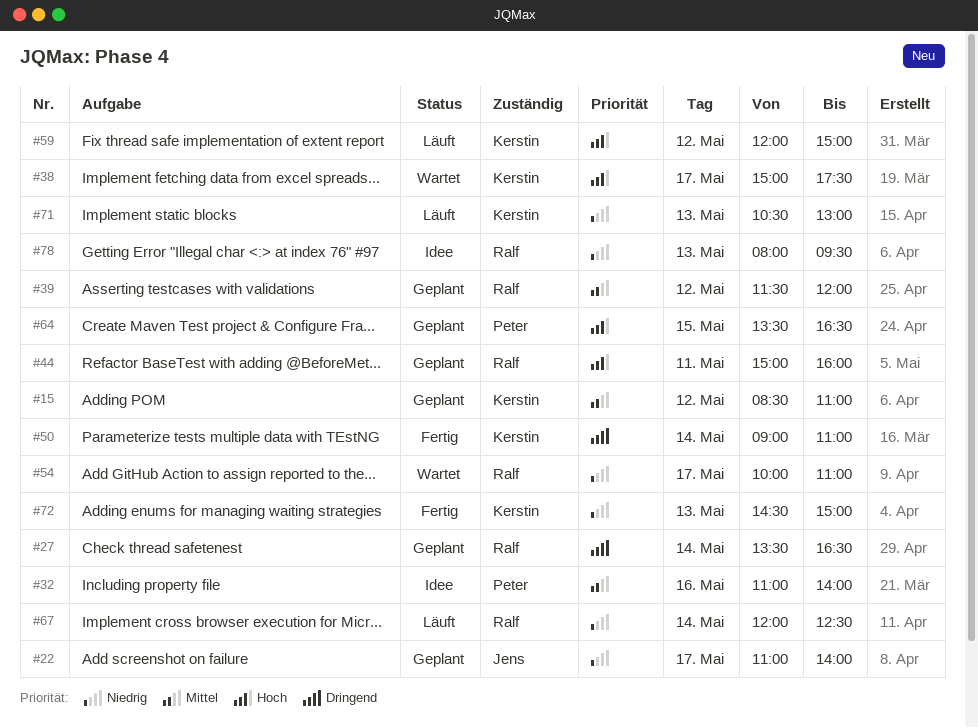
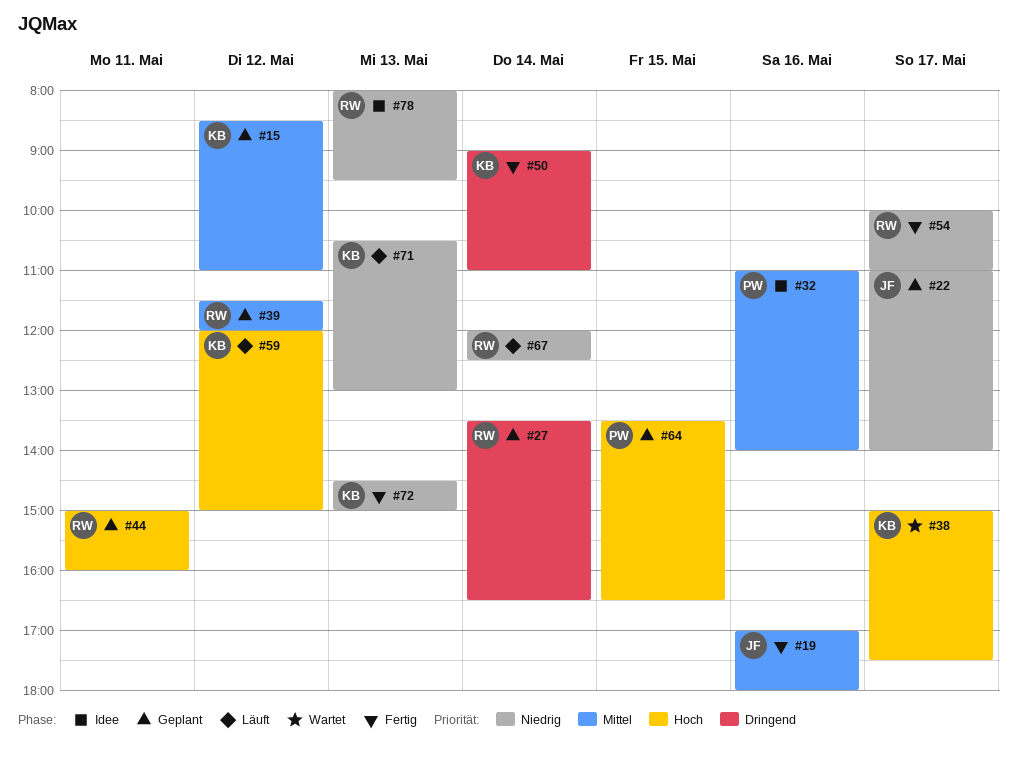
#19: none -> present
#54, status: Wartet -> Fertig

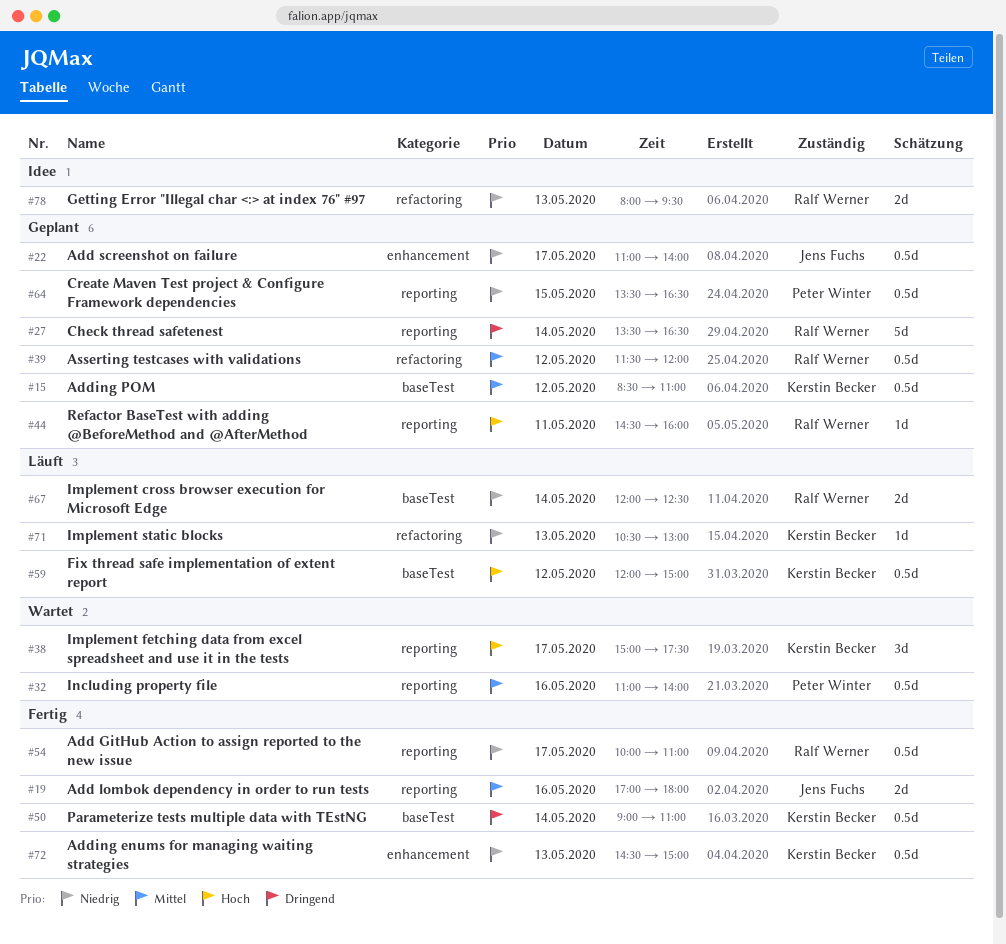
#32, status: Idee -> Wartet
#44, begins: 15:00 -> 14:30
#64, priority: Hoch -> Niedrig

